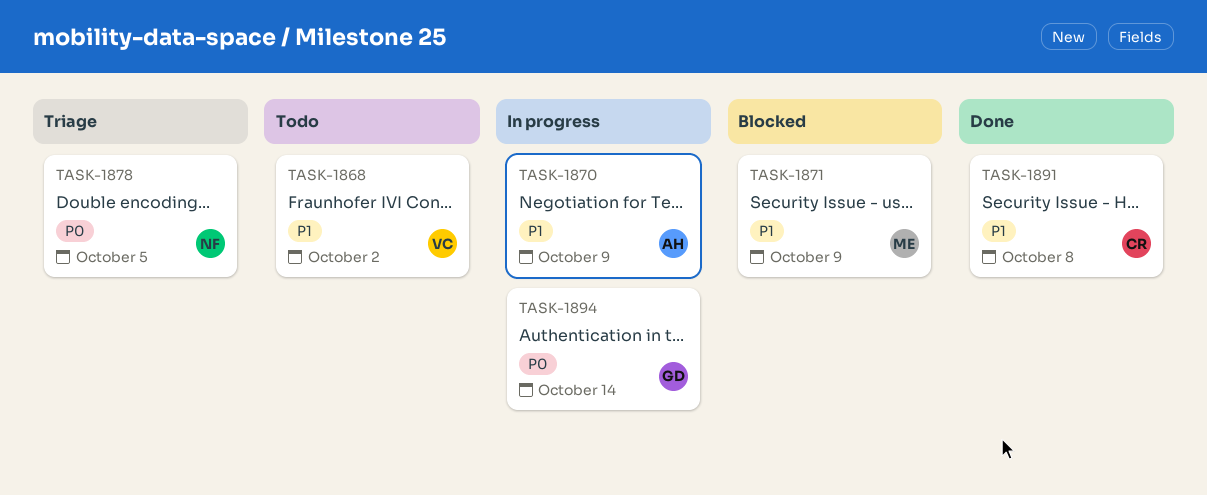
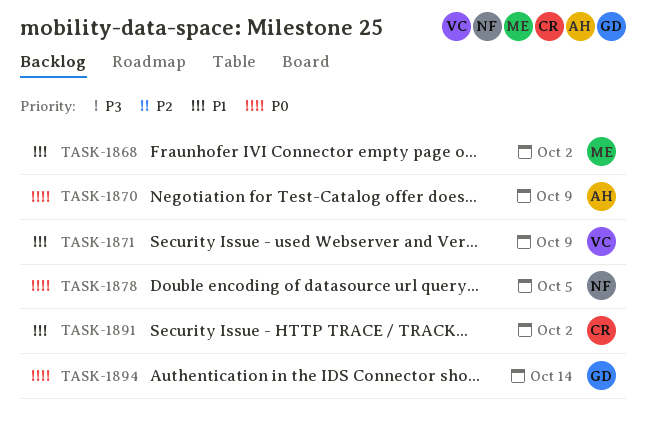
TASK-1868, owner: VC -> ME
TASK-1870, priority: P1 -> P0
TASK-1871, owner: ME -> VC
TASK-1891, due: Oct 8 -> Oct 2

